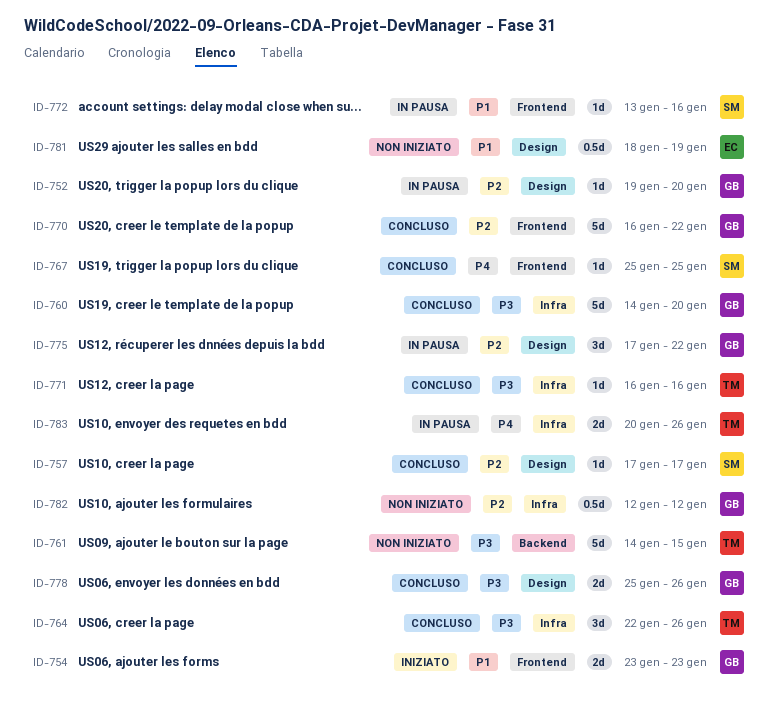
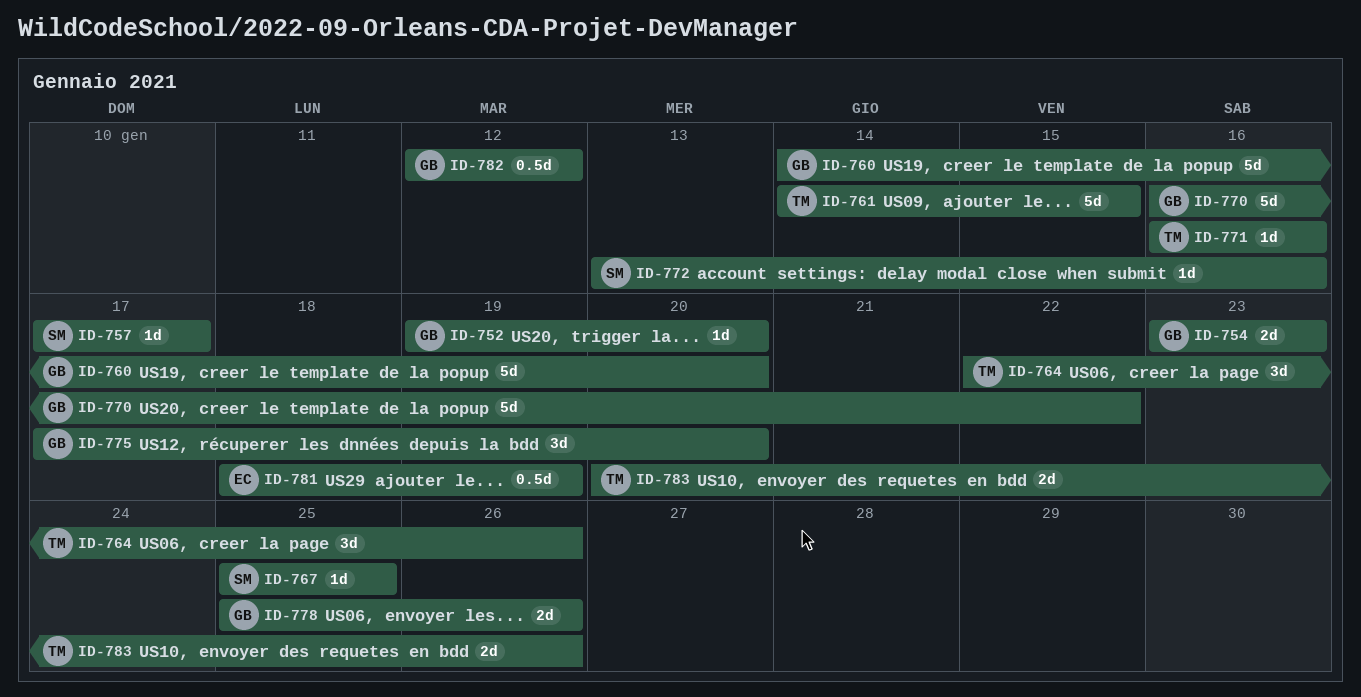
ID-775, due: Jan 22 -> Jan 20

